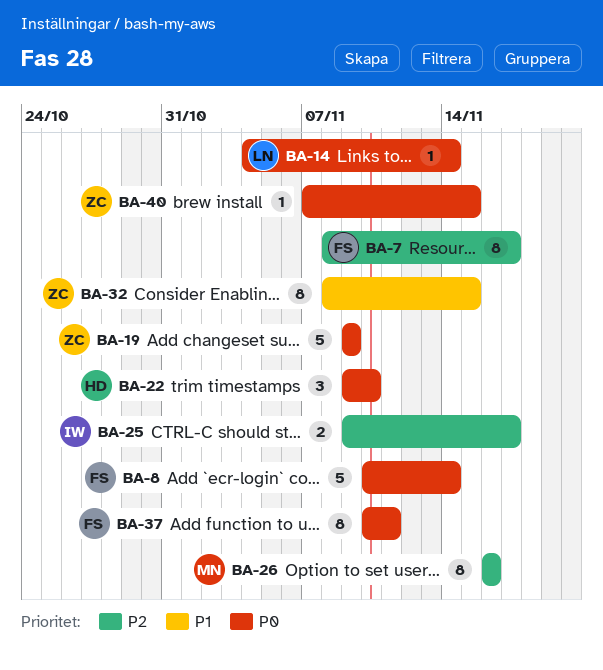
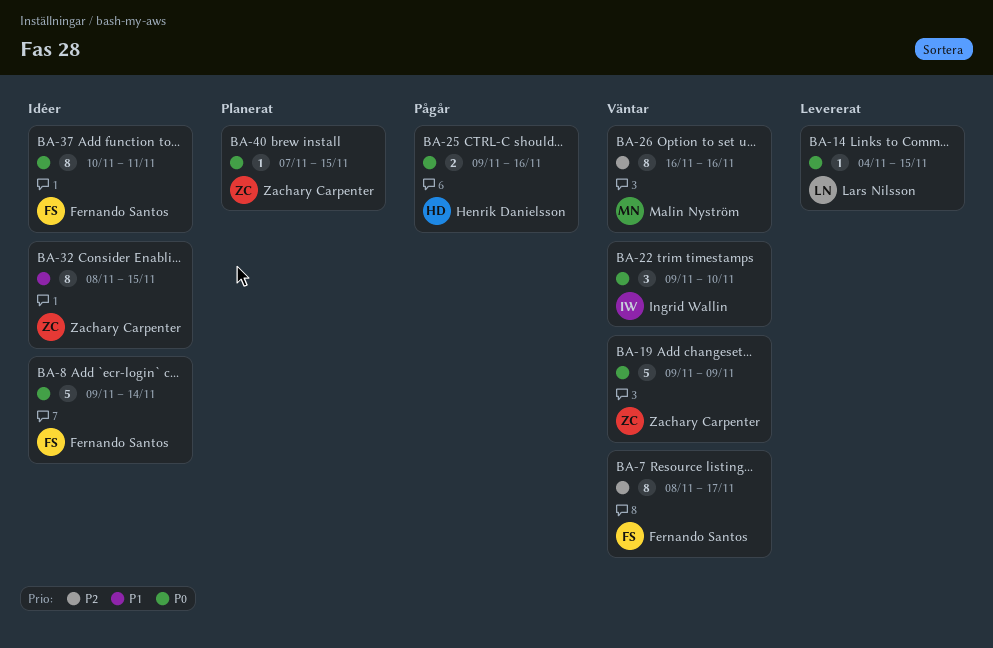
BA-8, start: Nov 10 -> Nov 9
BA-14, due: Nov 14 -> Nov 15
BA-22, owner: Henrik Danielsson -> Ingrid Wallin
BA-25, owner: Ingrid Wallin -> Henrik Danielsson
BA-25, priority: P2 -> P0
BA-25, due: Nov 17 -> Nov 16

